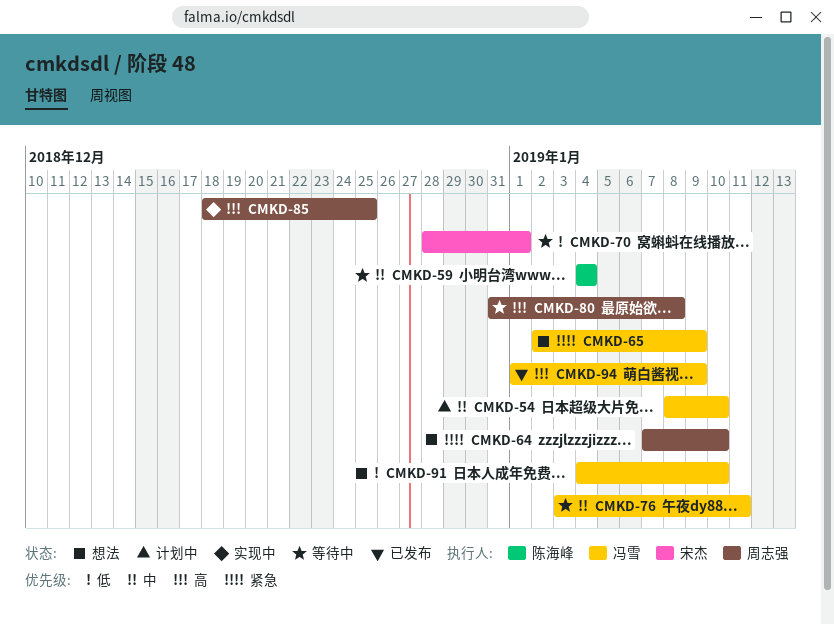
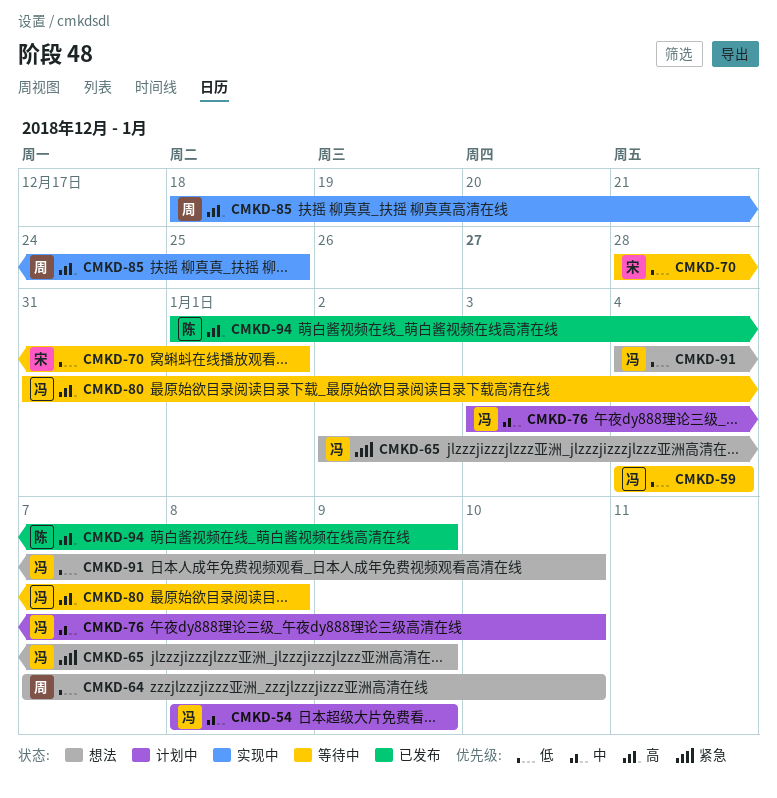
CMKD-54, due: Jan 10 -> Jan 9
CMKD-59, owner: 陈海峰 -> 冯雪
CMKD-59, priority: 中 -> 低
CMKD-64, priority: 紧急 -> 低
CMKD-76, status: 等待中 -> 计划中
CMKD-76, due: Jan 11 -> Jan 10
CMKD-80, owner: 周志强 -> 冯雪
CMKD-94, owner: 冯雪 -> 陈海峰

